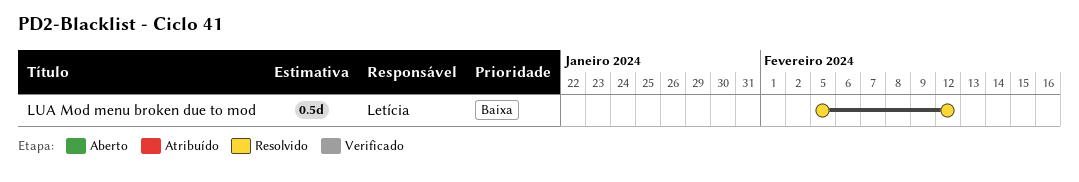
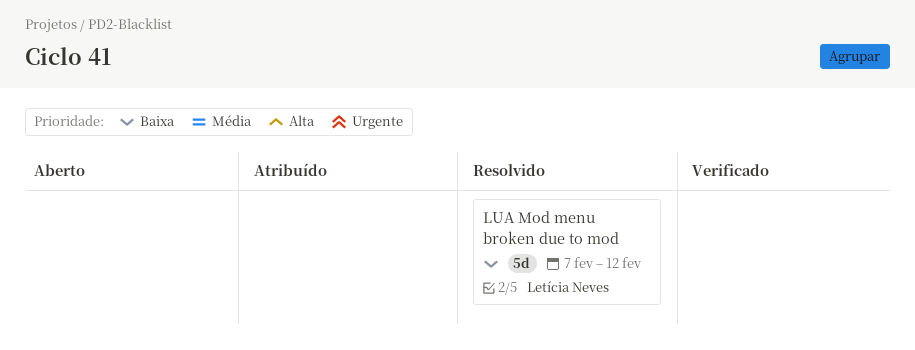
LUA Mod menu broken due to mod, estimate: 0.5d -> 5d
LUA Mod menu broken due to mod, start: Feb 5 -> Feb 7

